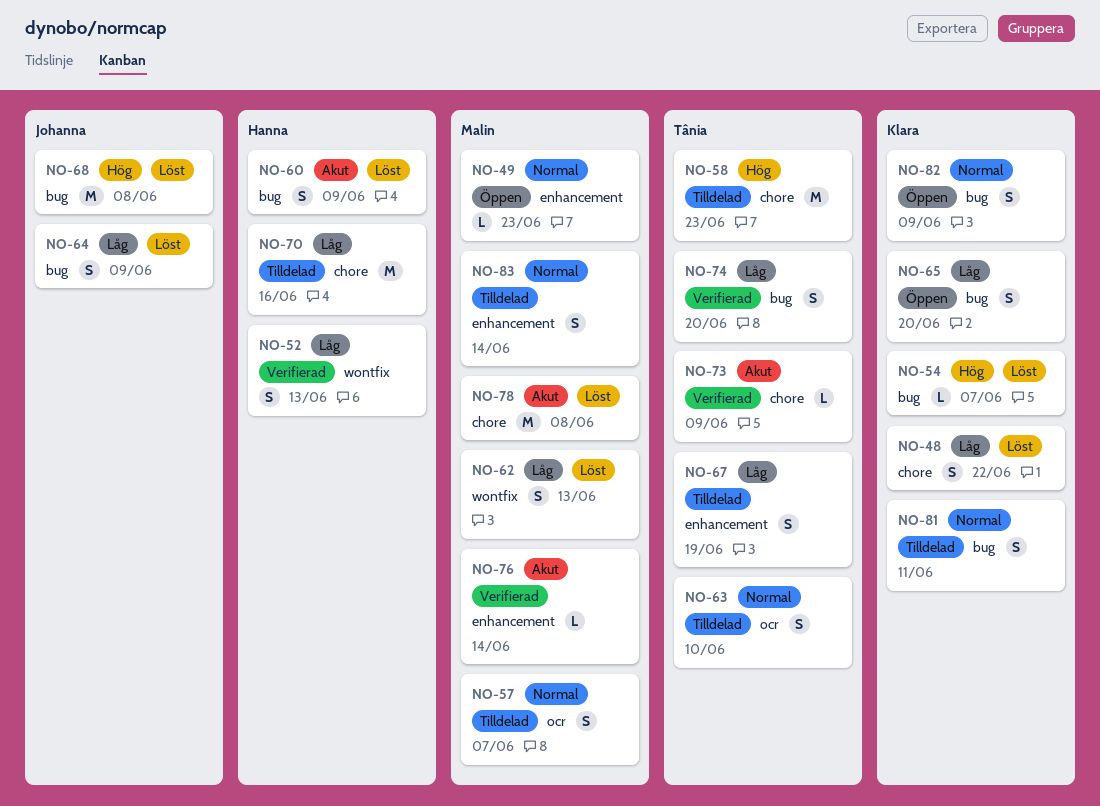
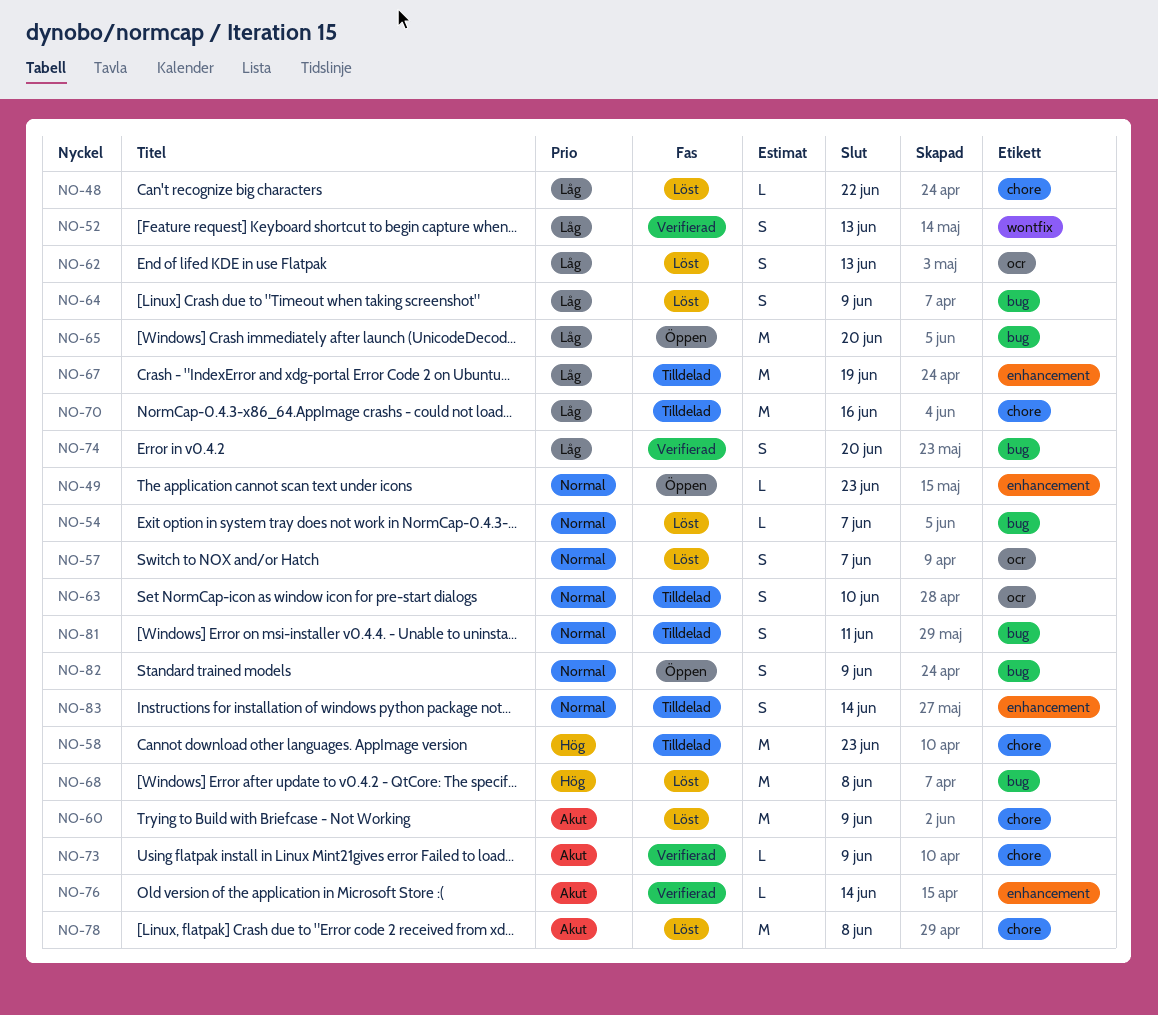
NO-48, estimate: S -> L
NO-54, priority: Hög -> Normal
NO-57, status: Tilldelad -> Löst
NO-60, label: bug -> chore
NO-60, estimate: S -> M
NO-62, label: wontfix -> ocr
NO-65, estimate: S -> M
NO-67, estimate: S -> M

